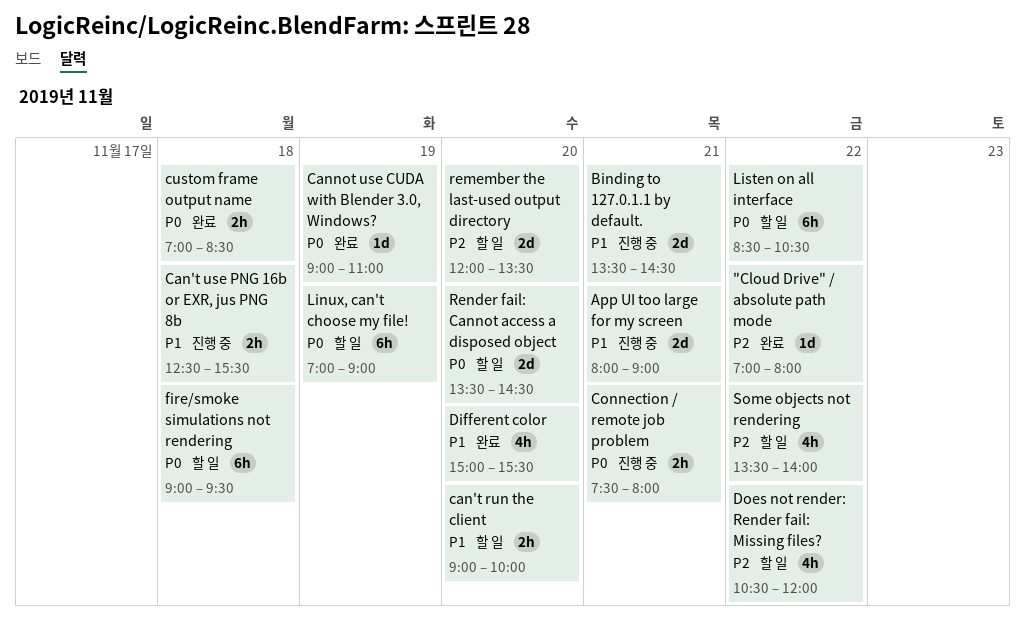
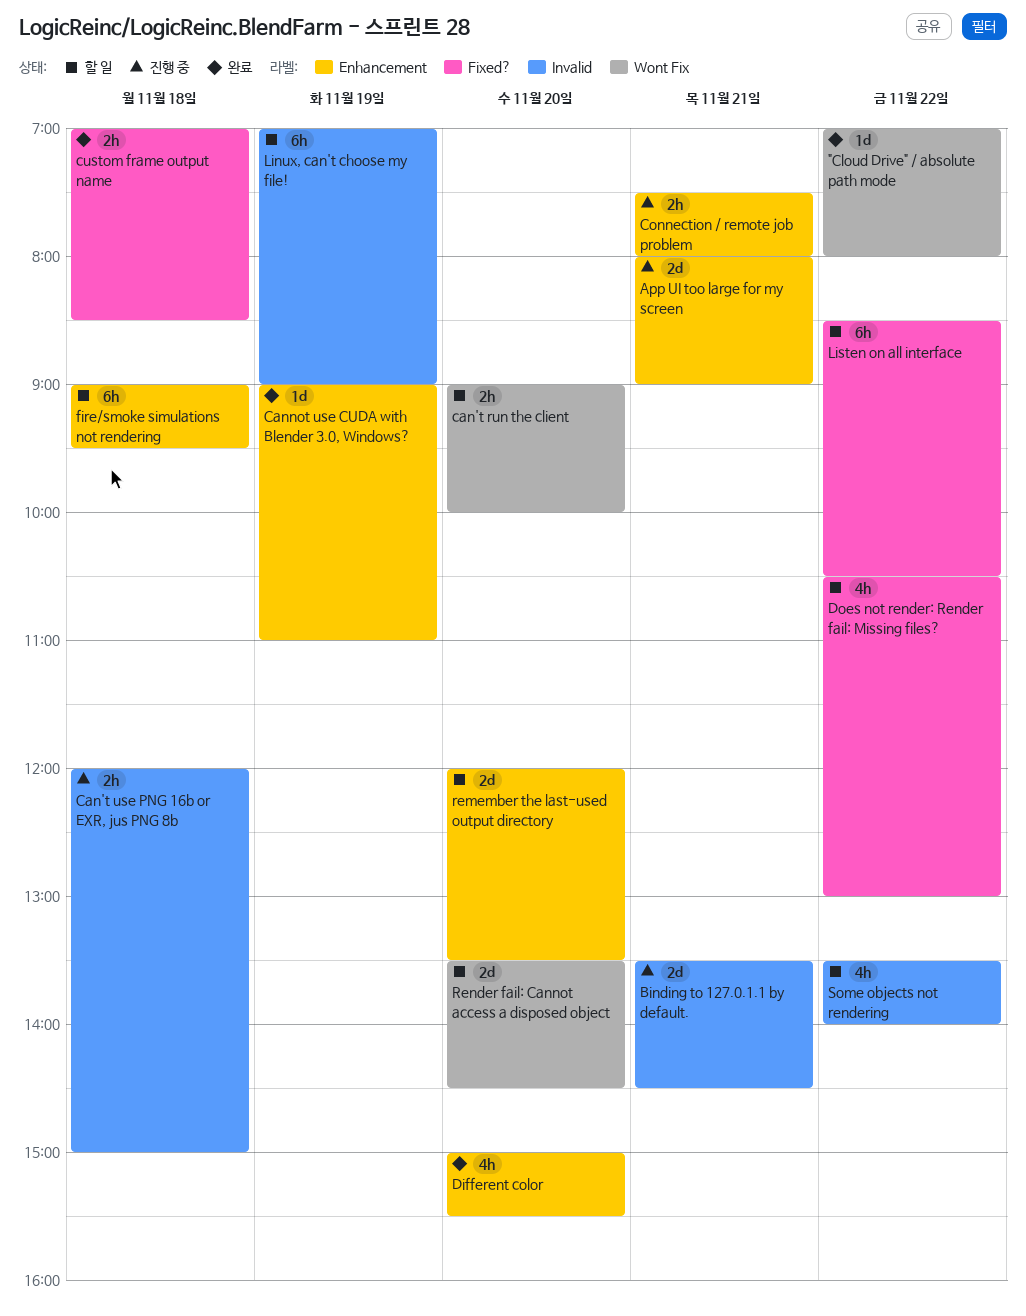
Can't use PNG 16b or EXR, jus PNG 8b, begins: 12:30 -> 12:00
Can't use PNG 16b or EXR, jus PNG 8b, ends: 15:30 -> 15:00
Does not render: Render fail: Missing files?, ends: 12:00 -> 13:00

